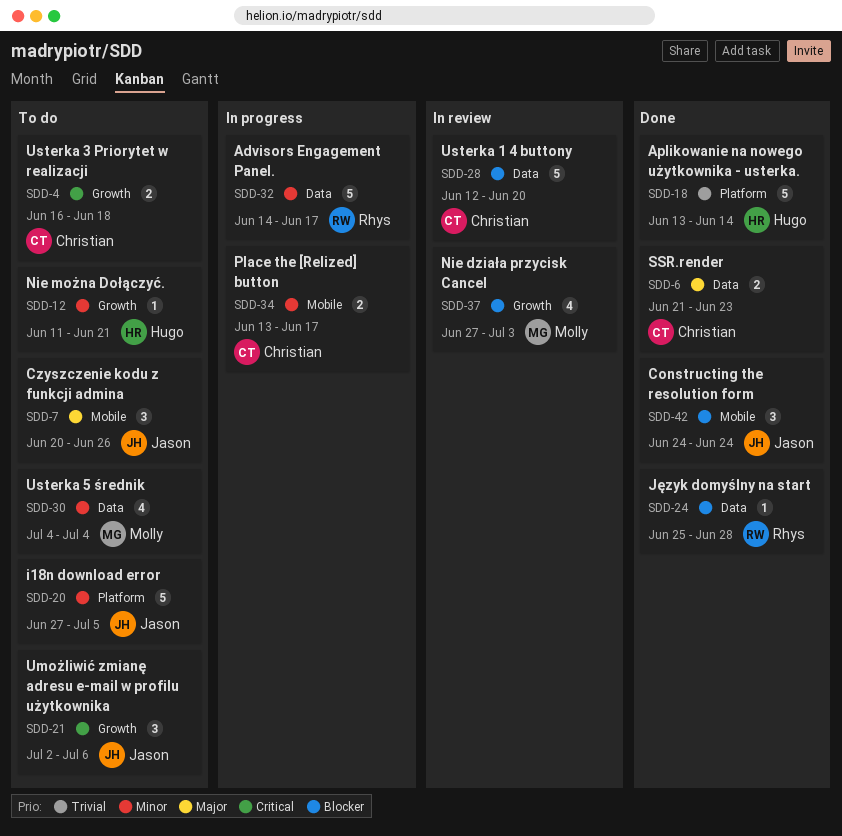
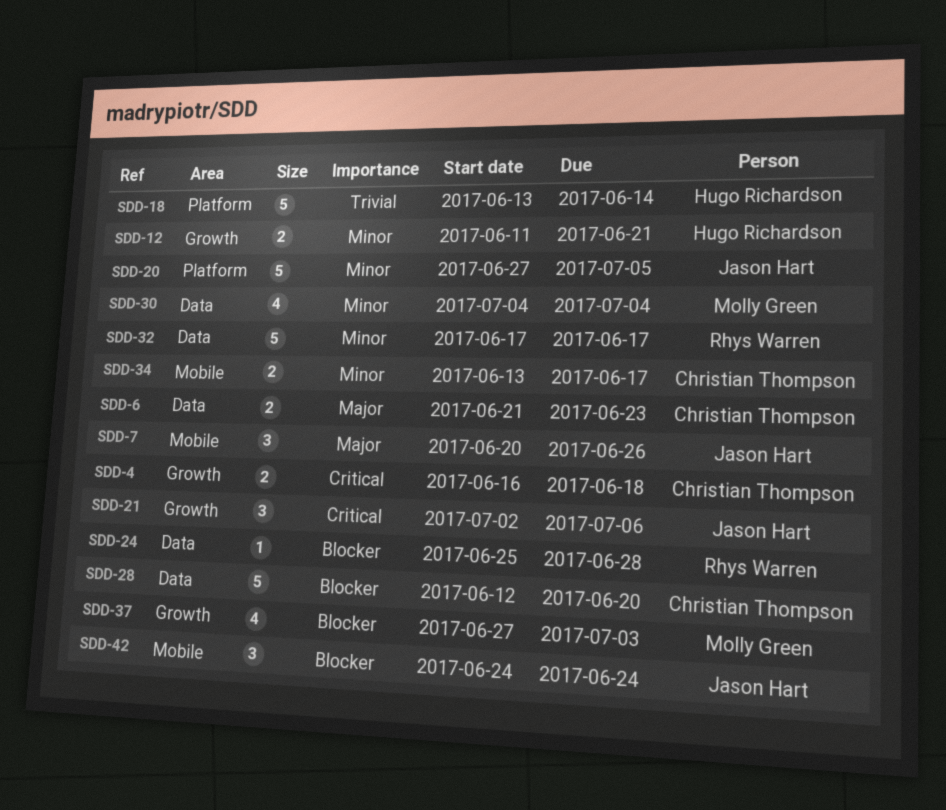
SDD-12, estimate: 1 -> 2
SDD-32, start: Jun 14 -> Jun 17

